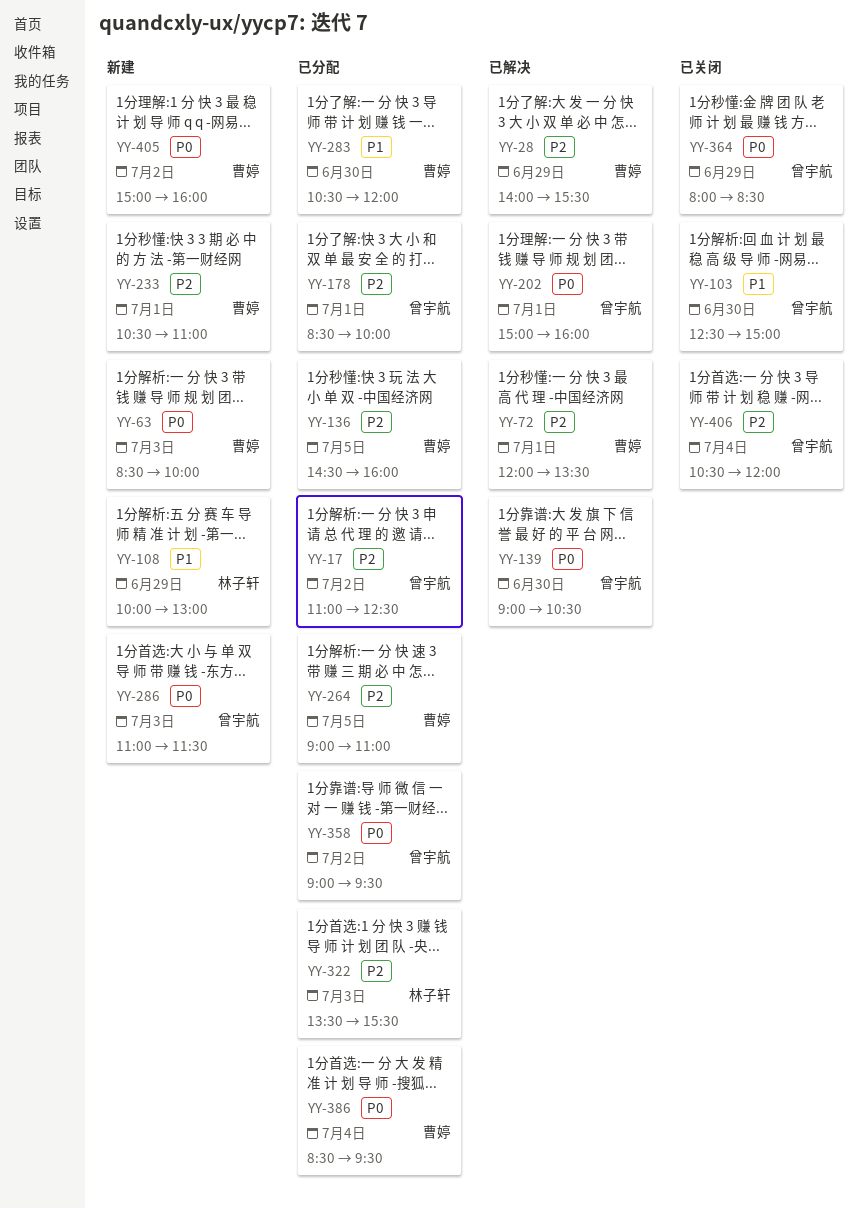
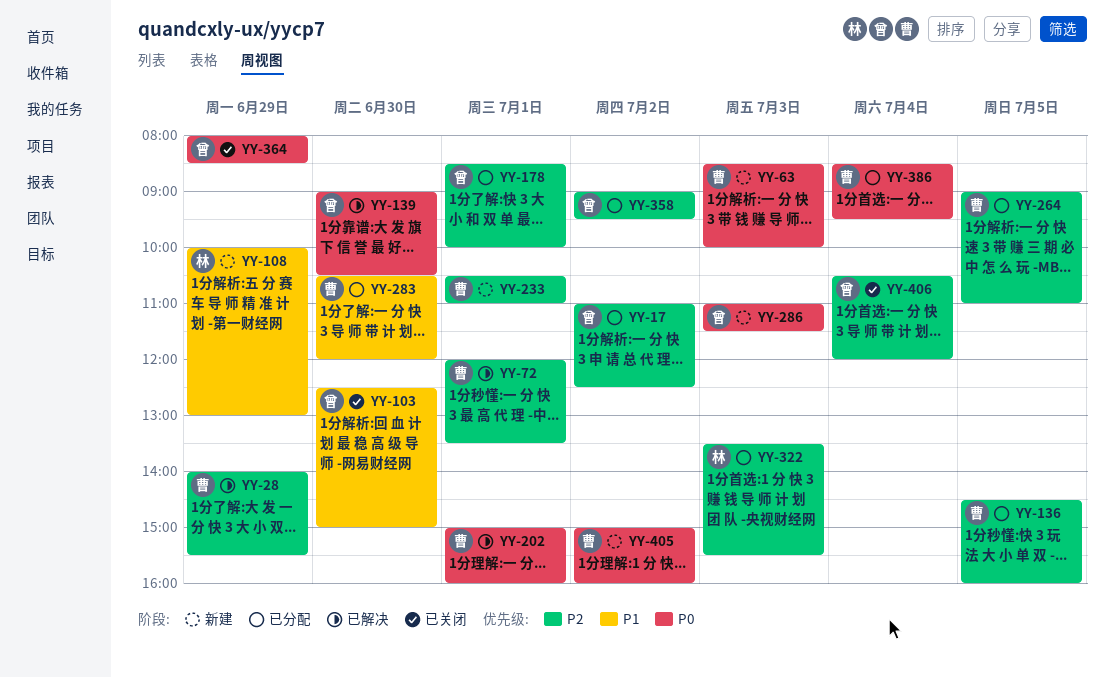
YY-202, owner: 曾宇航 -> 曹婷
YY-358, priority: P0 -> P2

